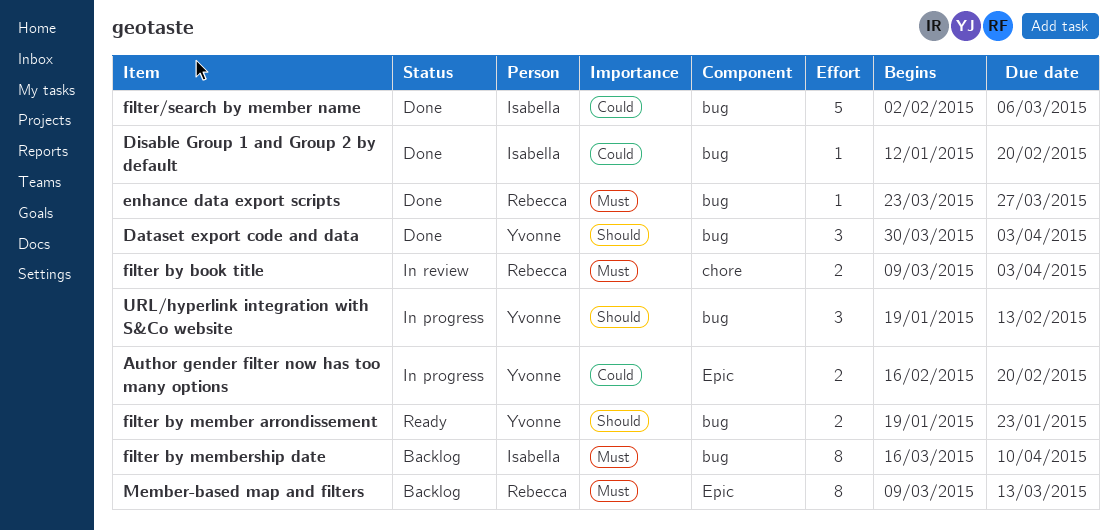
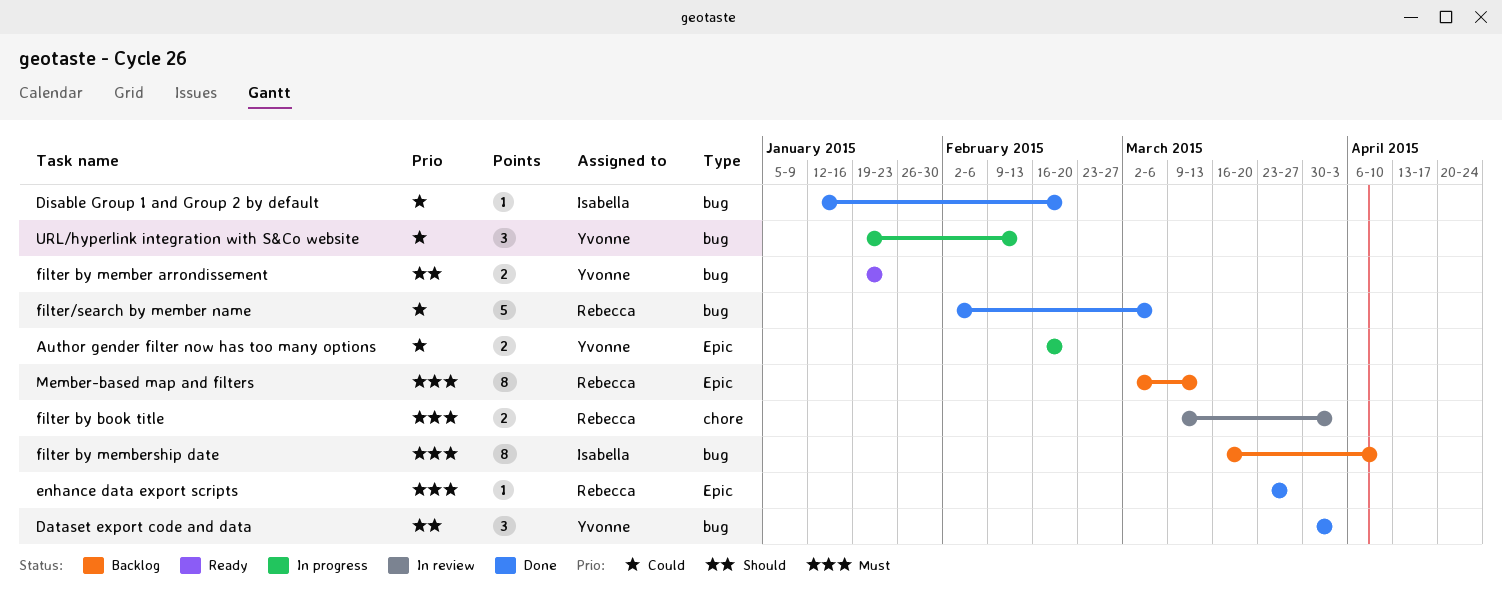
enhance data export scripts, label: bug -> Epic
filter/search by member name, owner: Isabella -> Rebecca
Member-based map and filters, start: Mar 9 -> Mar 2
URL/hyperlink integration with S&Co website, priority: Should -> Could

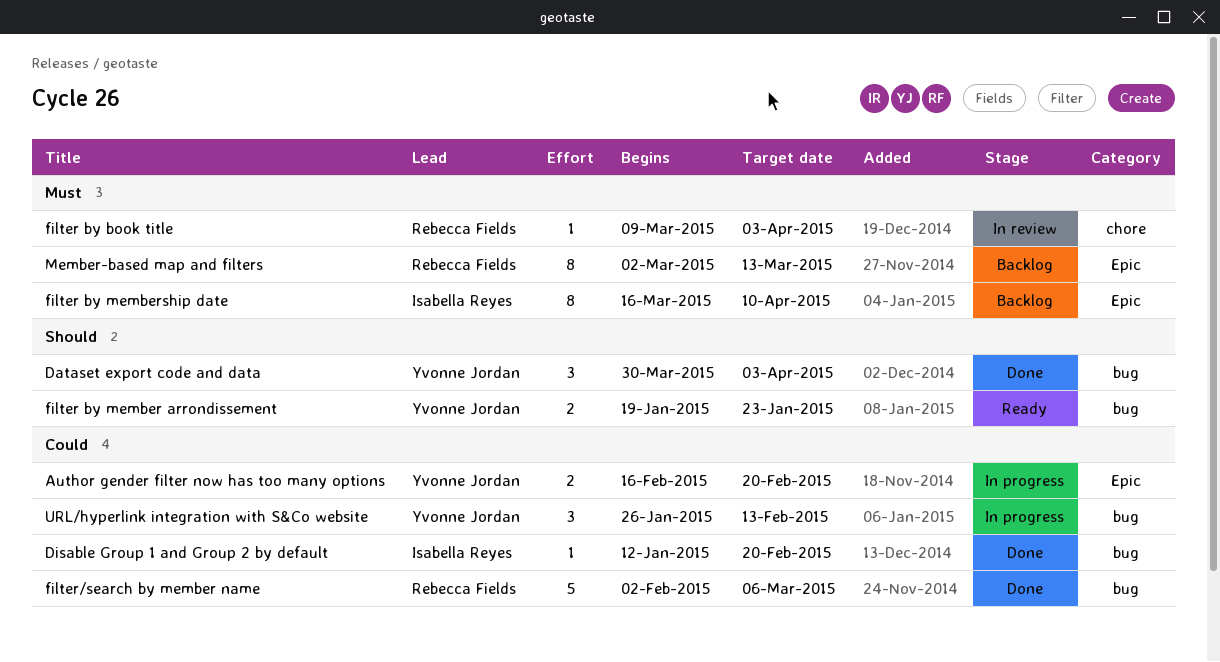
enhance data export scripts: present -> none
filter by book title, estimate: 2 -> 1
filter by membership date, label: bug -> Epic
URL/hyperlink integration with S&Co website, start: Jan 19 -> Jan 26

